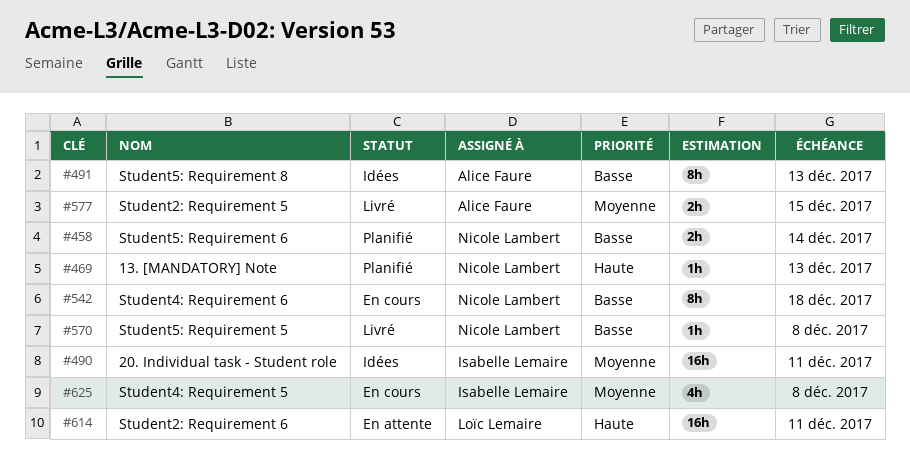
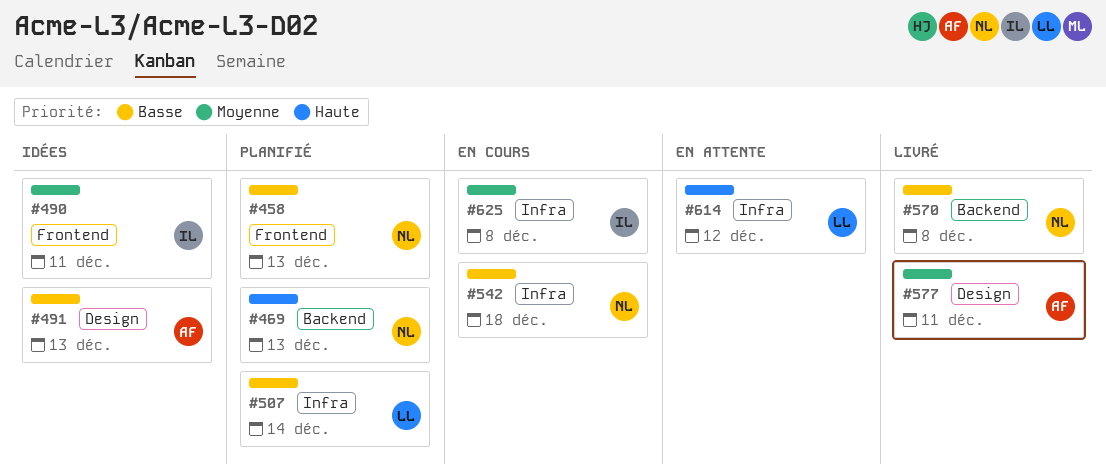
#458, due: Dec 14 -> Dec 13
#507: none -> present
#577, due: Dec 15 -> Dec 11
#614, due: Dec 11 -> Dec 12

